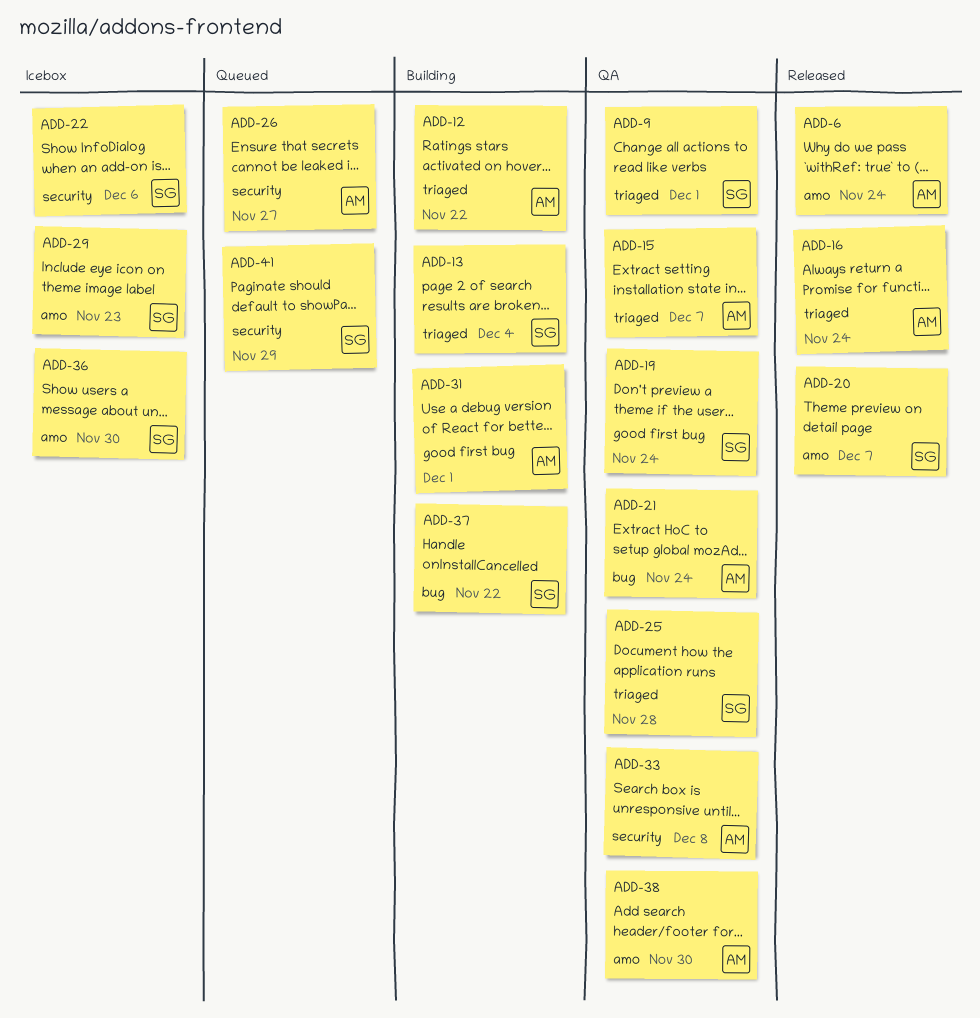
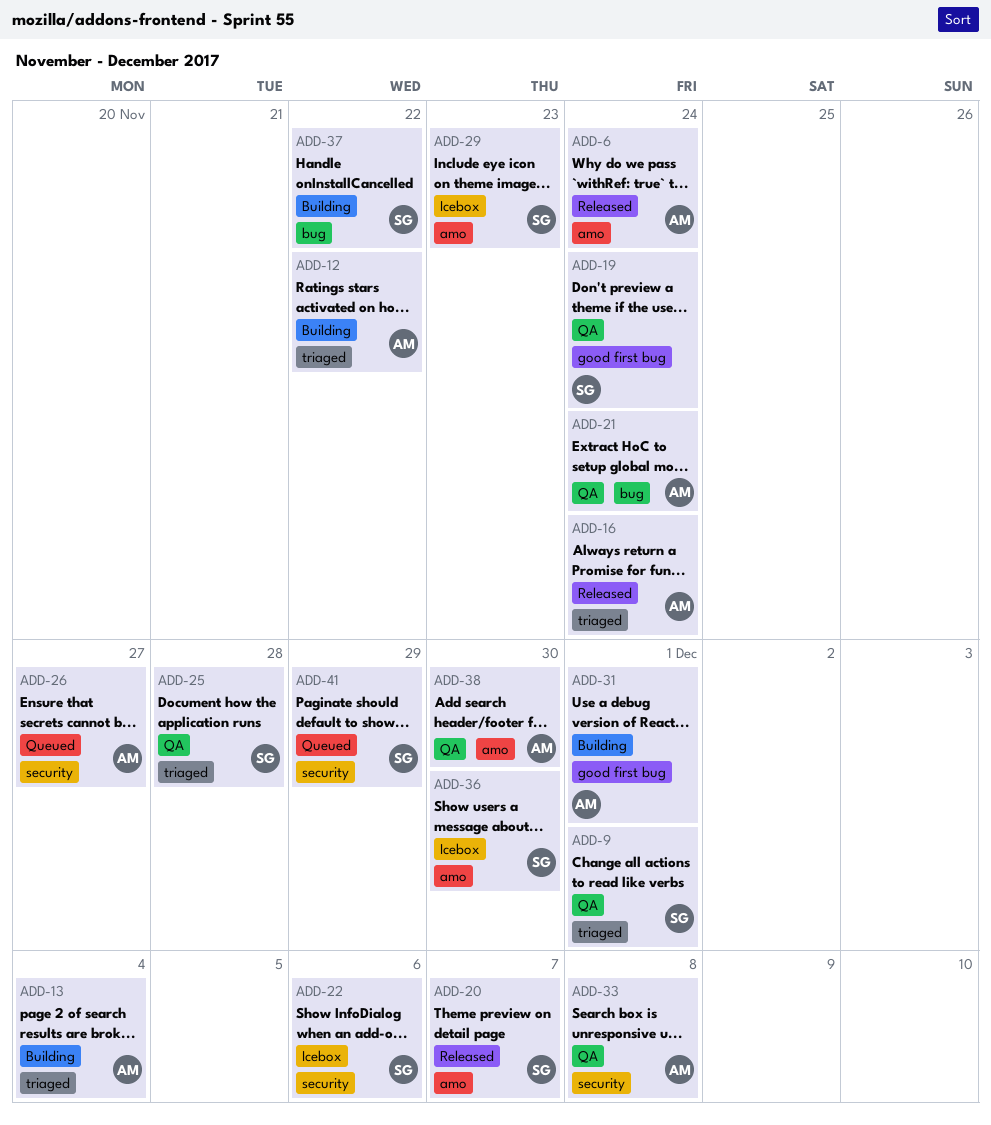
ADD-13, owner: SG -> AM
ADD-15: present -> none

